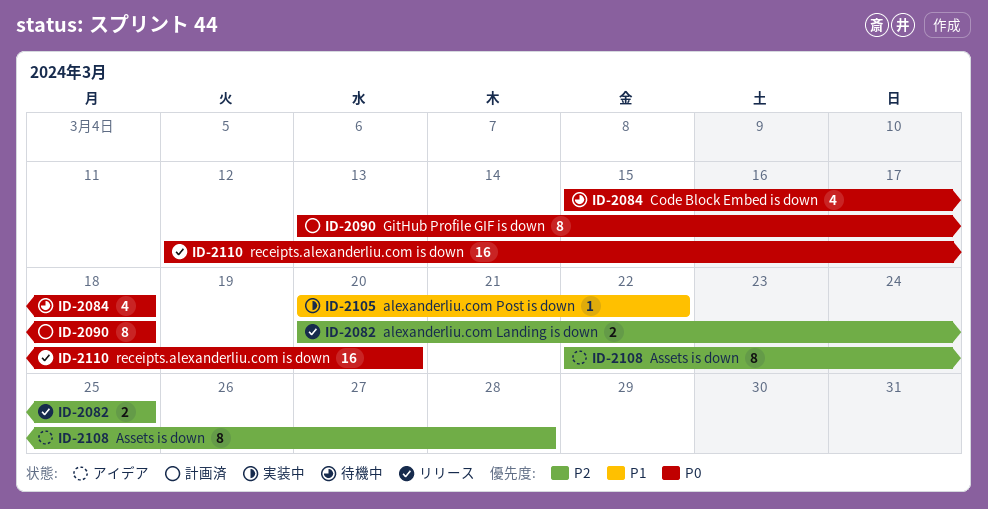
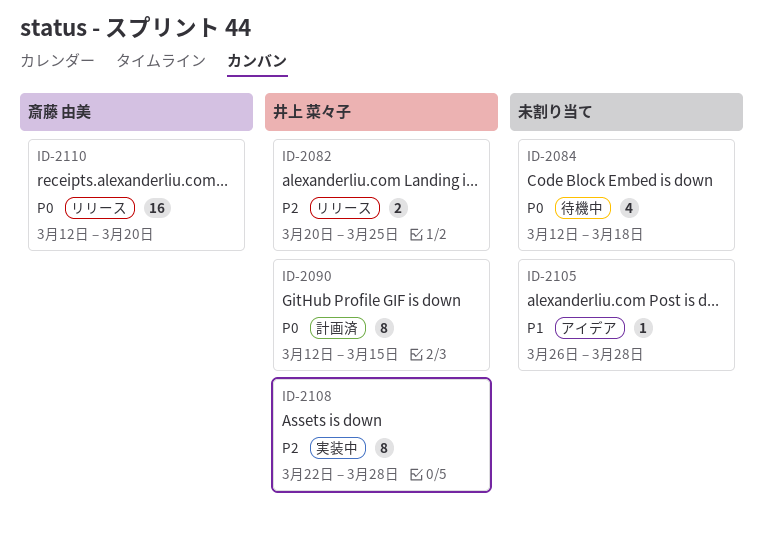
ID-2084, start: Mar 15 -> Mar 12
ID-2090, start: Mar 13 -> Mar 12
ID-2090, due: Mar 18 -> Mar 15
ID-2105, status: 実装中 -> アイデア
ID-2105, start: Mar 20 -> Mar 26
ID-2105, due: Mar 22 -> Mar 28
ID-2108, status: アイデア -> 実装中

